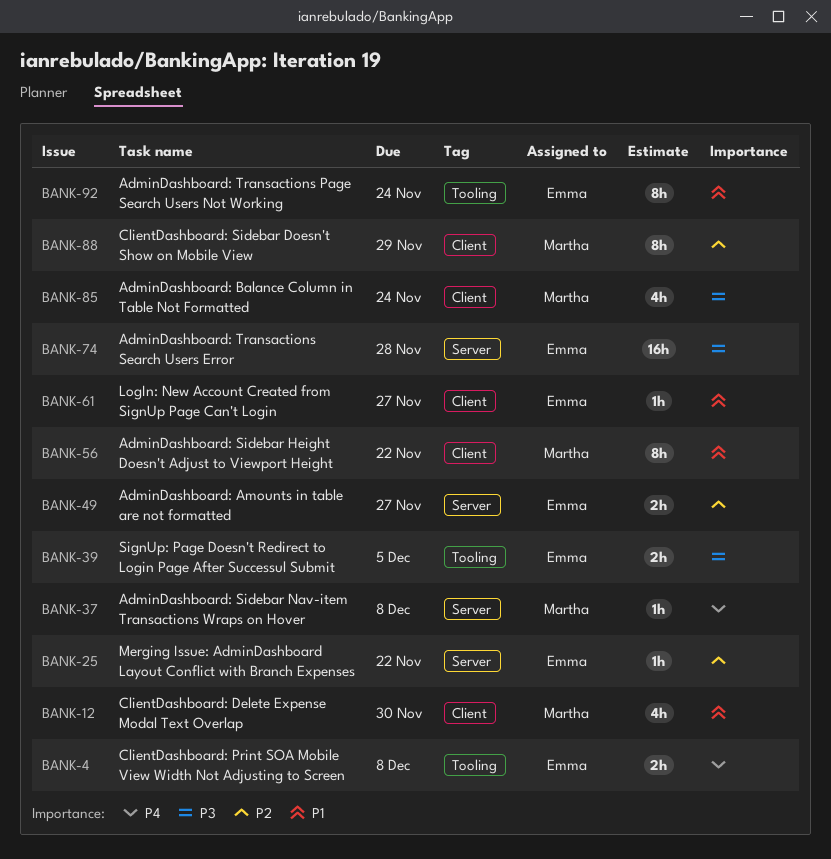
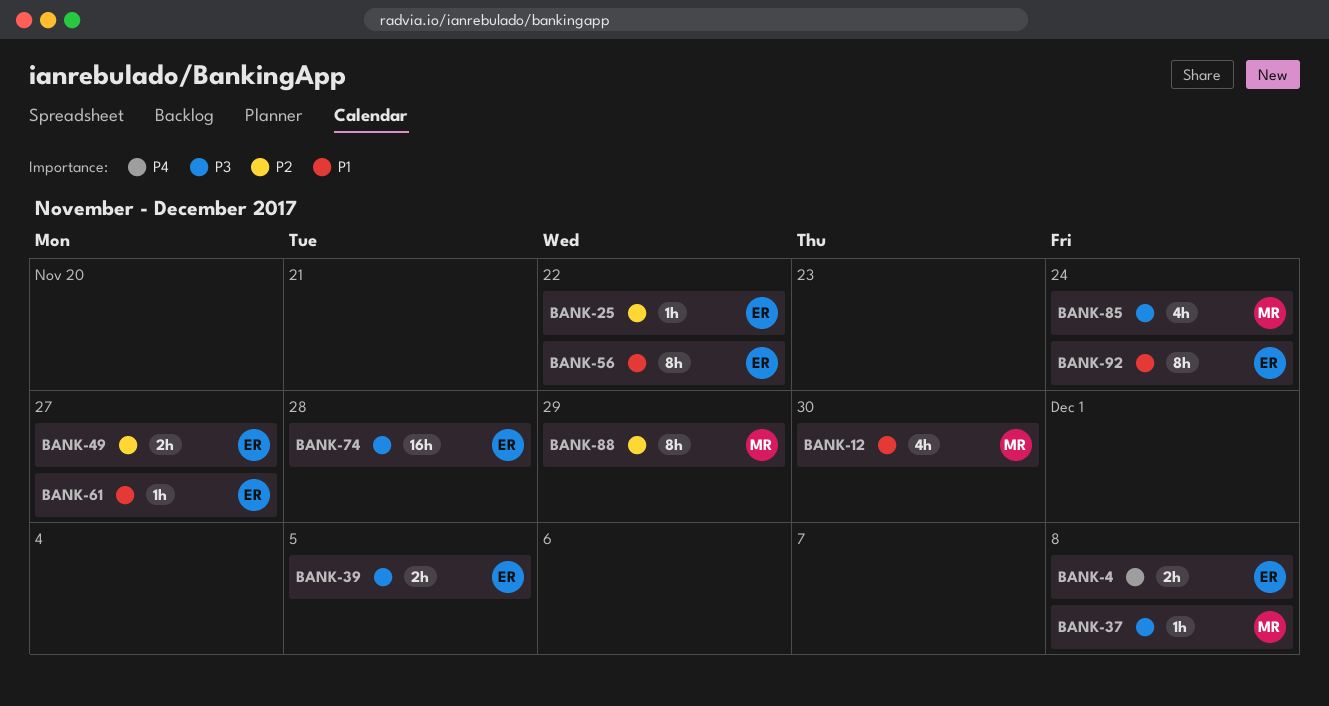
BANK-37, priority: P4 -> P3
BANK-56, owner: Martha -> Emma

